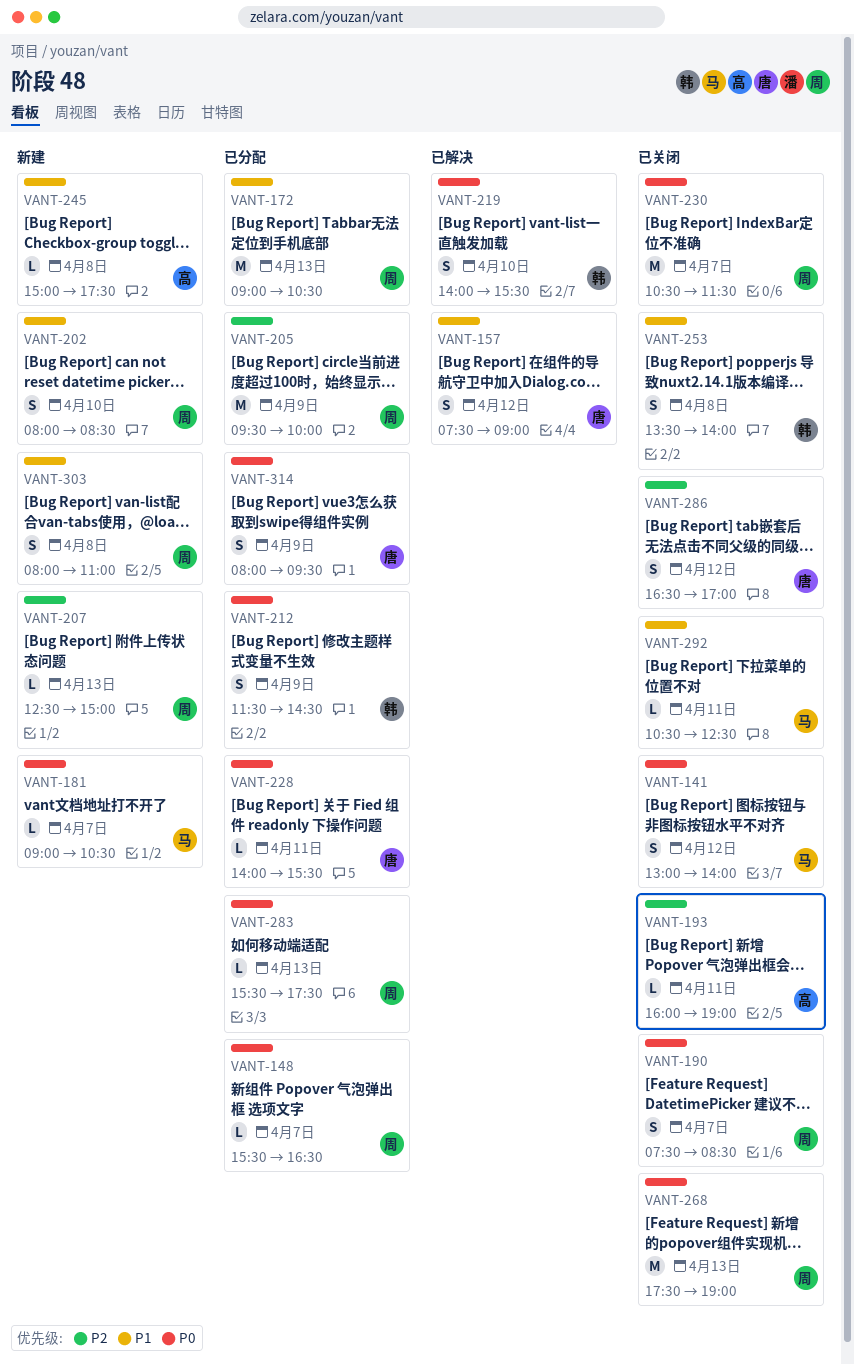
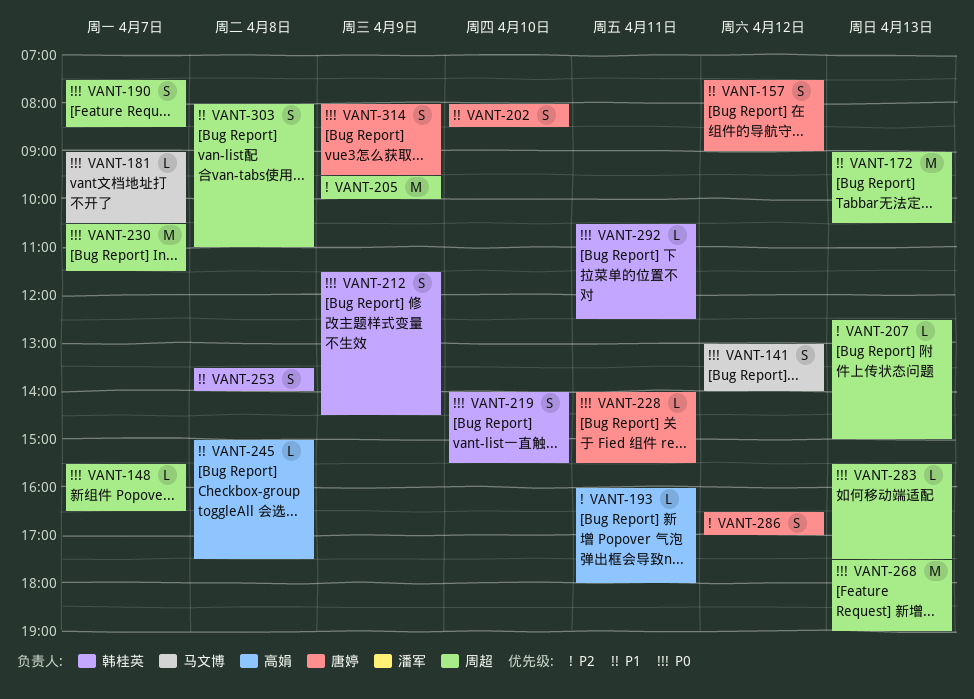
VANT-193, ends: 19:00 -> 18:00
VANT-202, owner: 周超 -> 唐婷
VANT-292, owner: 马文博 -> 韩桂英
VANT-292, priority: P1 -> P0

